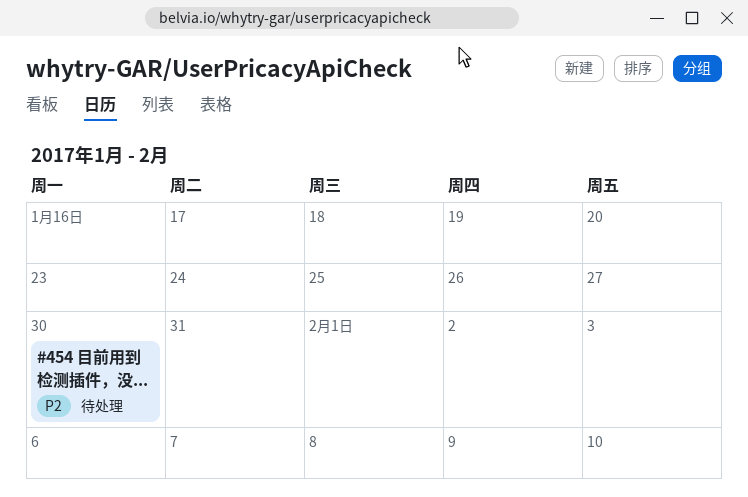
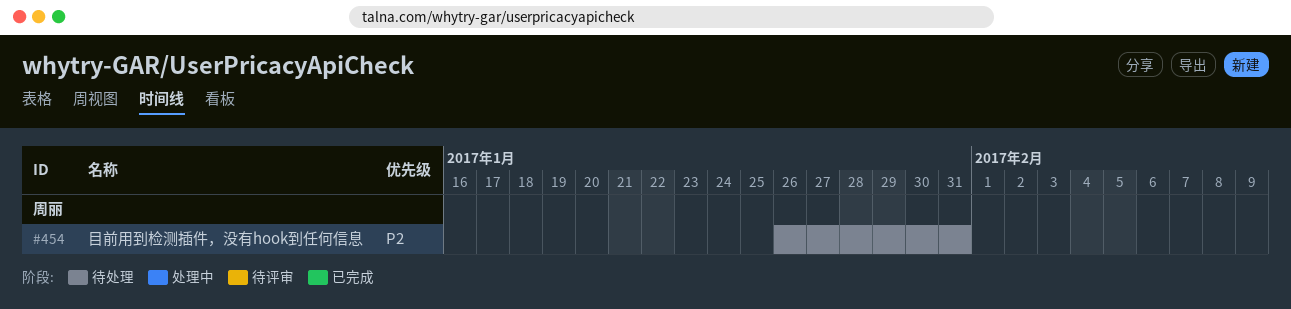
#454, due: Jan 30 -> Jan 31

